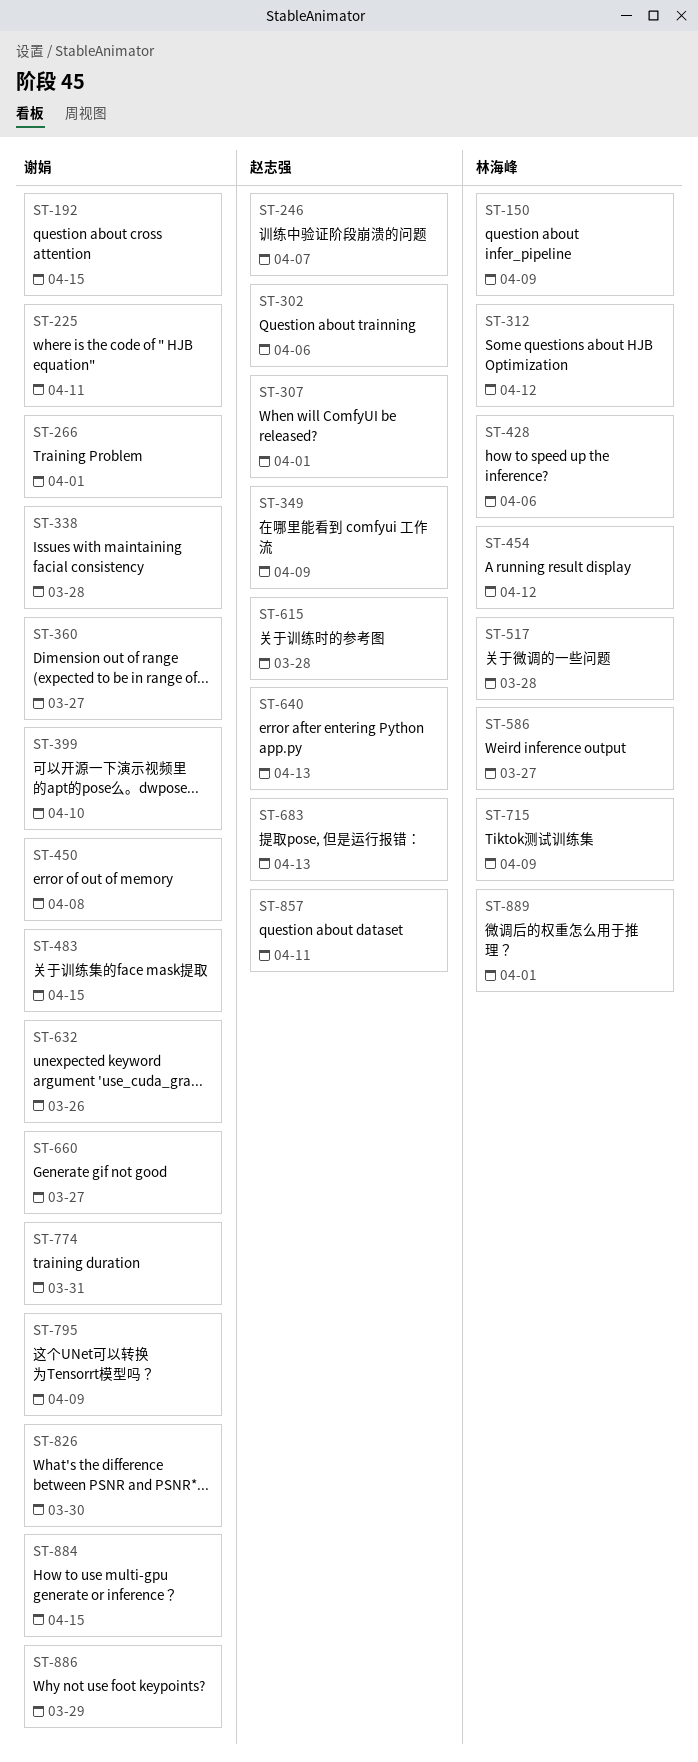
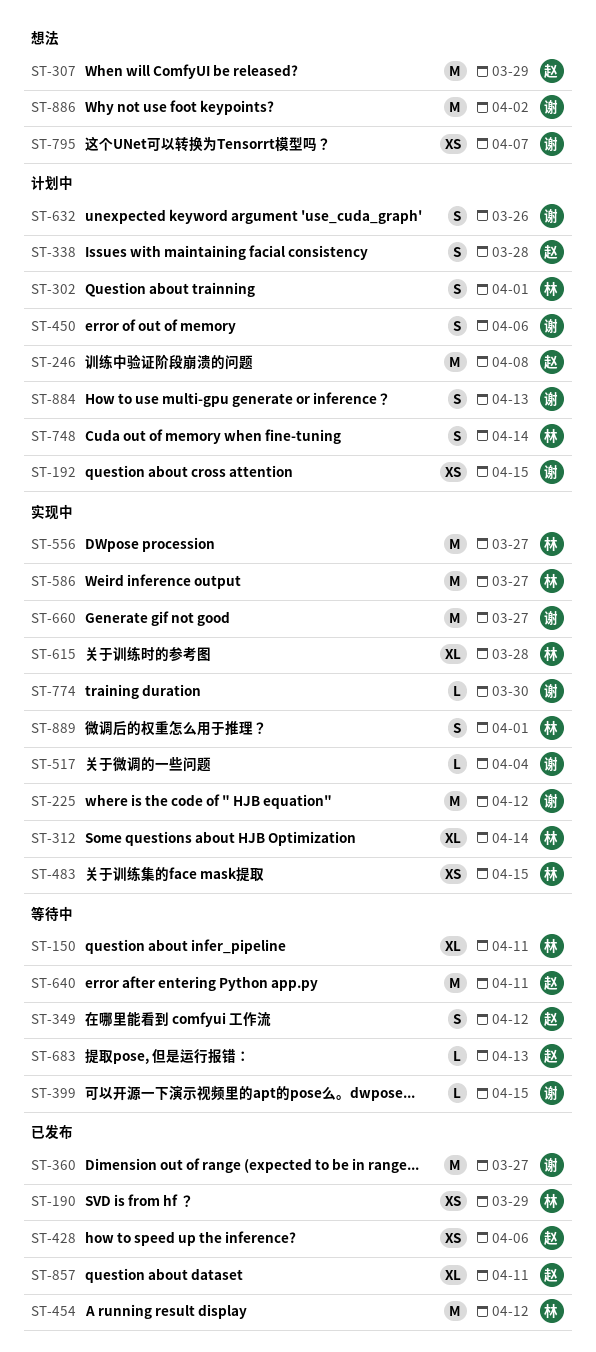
ST-150, due: Apr 9 -> Apr 11
ST-190: none -> present
ST-225, due: Apr 11 -> Apr 12
ST-246, due: Apr 7 -> Apr 8
ST-266: present -> none
ST-302, owner: 赵志强 -> 林海峰
ST-302, due: Apr 6 -> Apr 1
ST-307, due: Apr 1 -> Mar 29
ST-312, due: Apr 12 -> Apr 14
ST-338, owner: 谢娟 -> 赵志强
ST-349, due: Apr 9 -> Apr 12
ST-399, due: Apr 10 -> Apr 15
ST-428, owner: 林海峰 -> 赵志强
ST-450, due: Apr 8 -> Apr 6
ST-483, owner: 谢娟 -> 林海峰
ST-517, owner: 林海峰 -> 谢娟
ST-517, due: Mar 28 -> Apr 4
ST-556: none -> present
ST-615, owner: 赵志强 -> 林海峰
ST-640, due: Apr 13 -> Apr 11
ST-715: present -> none
ST-748: none -> present
ST-774, due: Mar 31 -> Mar 30
ST-795, due: Apr 9 -> Apr 7
ST-826: present -> none
ST-884, due: Apr 15 -> Apr 13
ST-886, due: Mar 29 -> Apr 2

